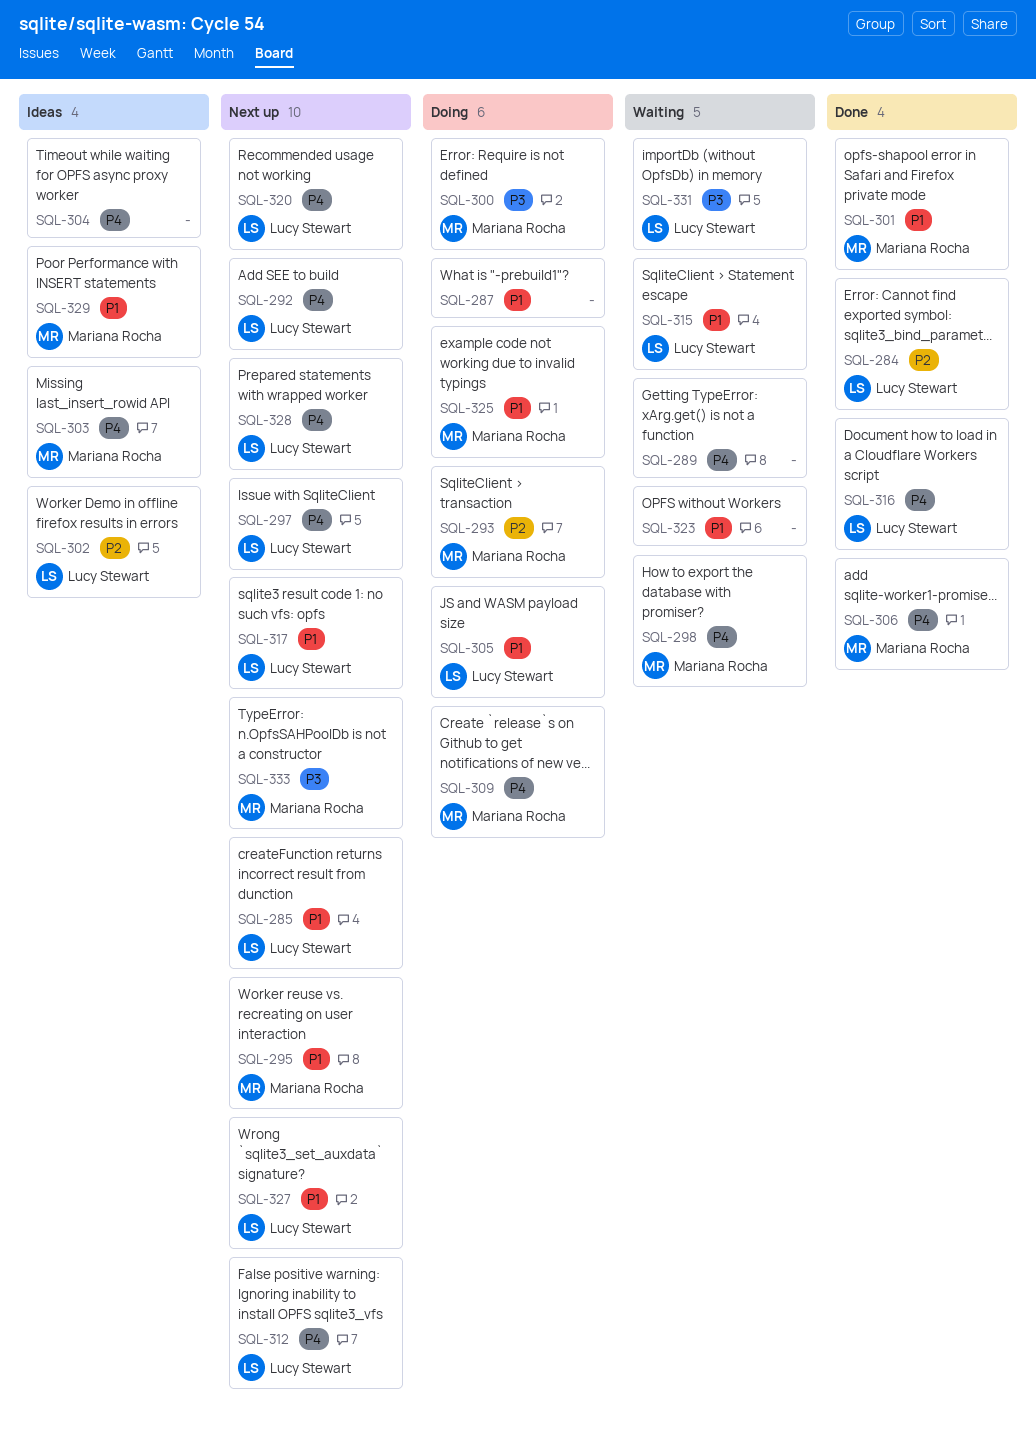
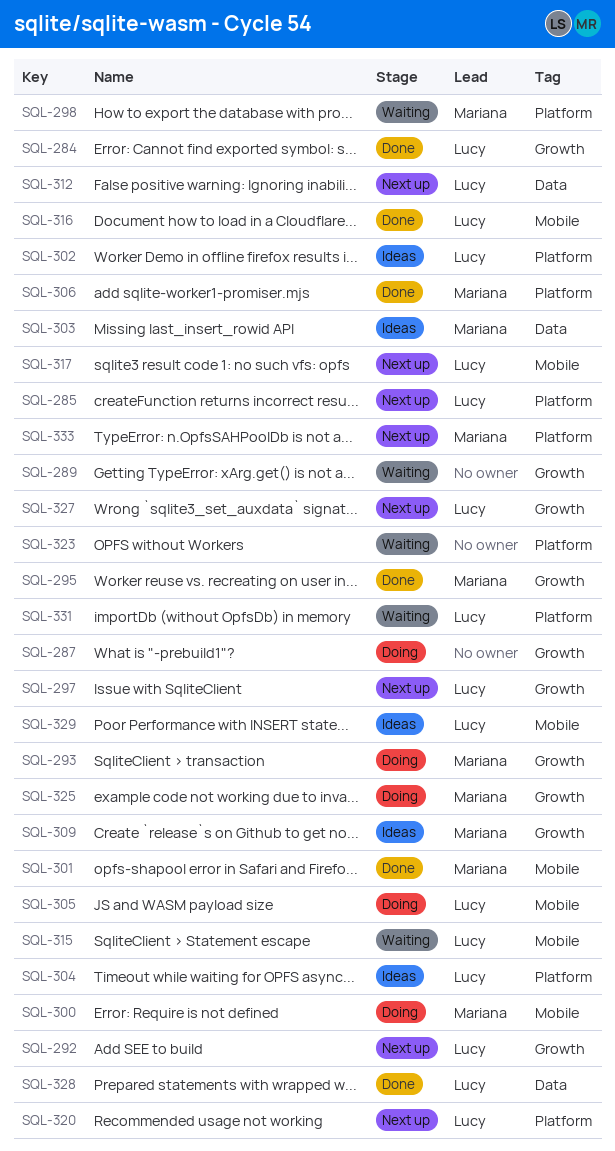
SQL-295, status: Next up -> Done
SQL-304, owner: none -> Lucy Stewart
SQL-309, status: Doing -> Ideas
SQL-328, status: Next up -> Done
SQL-329, owner: Mariana Rocha -> Lucy Stewart

